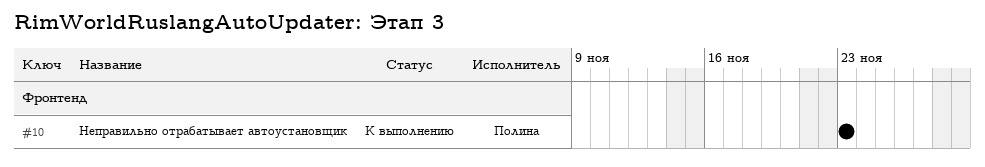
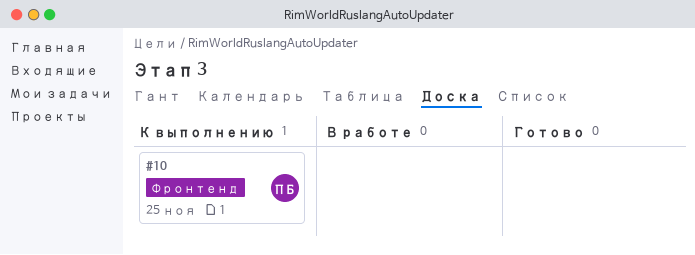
#10, due: Nov 23 -> Nov 25

